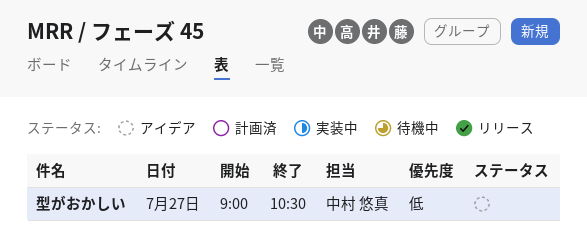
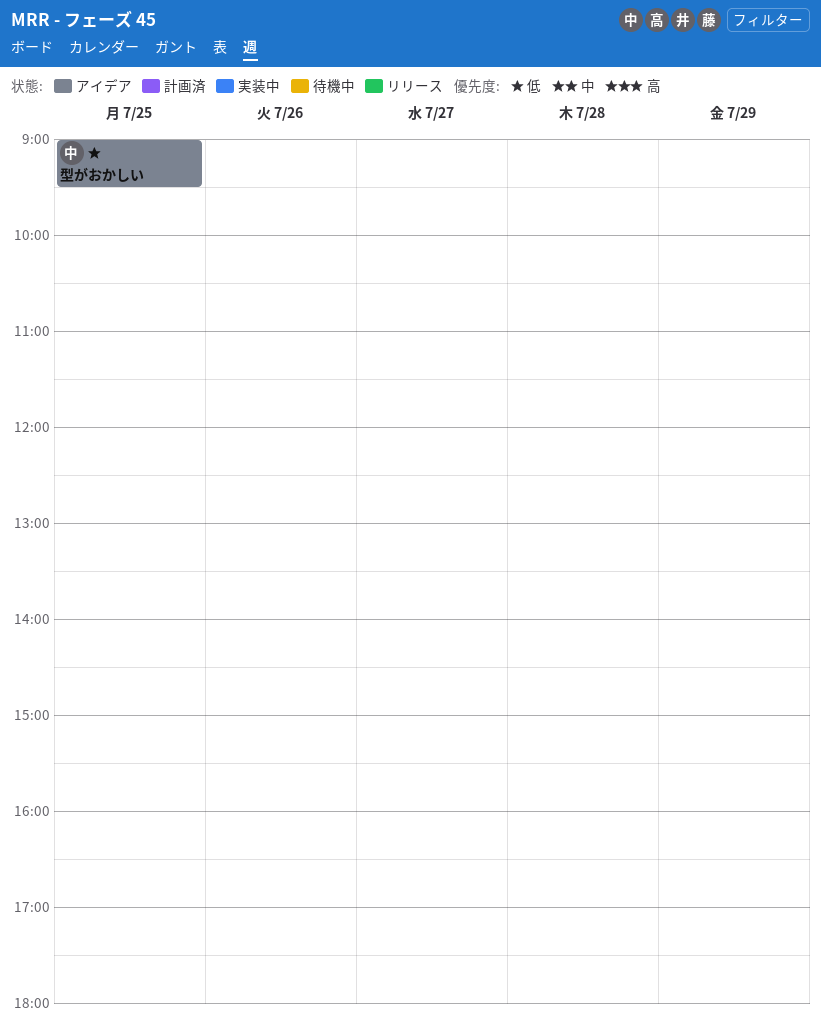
型がおかしい, day: Jul 27 -> Jul 25
型がおかしい, ends: 10:30 -> 09:30

